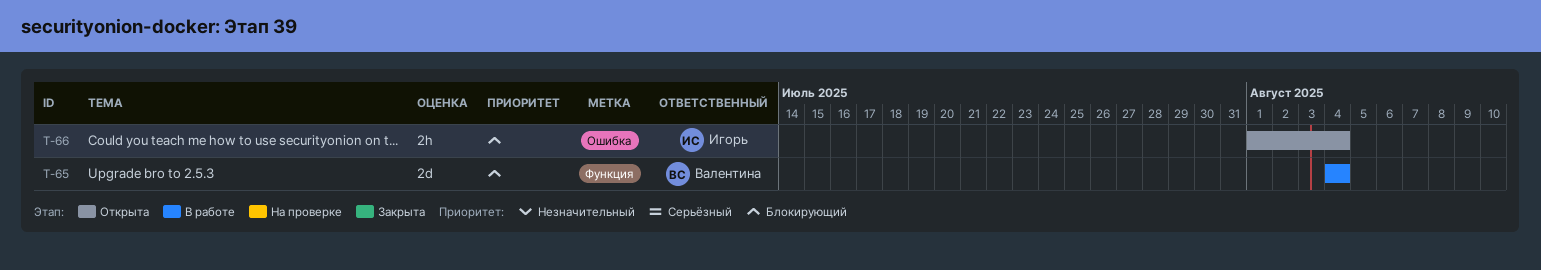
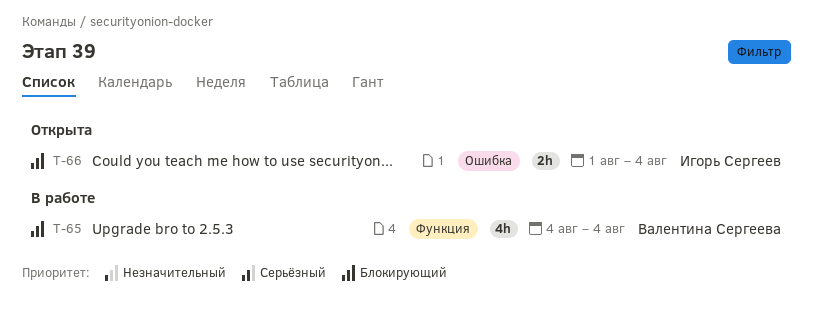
T-65, estimate: 2d -> 4h

